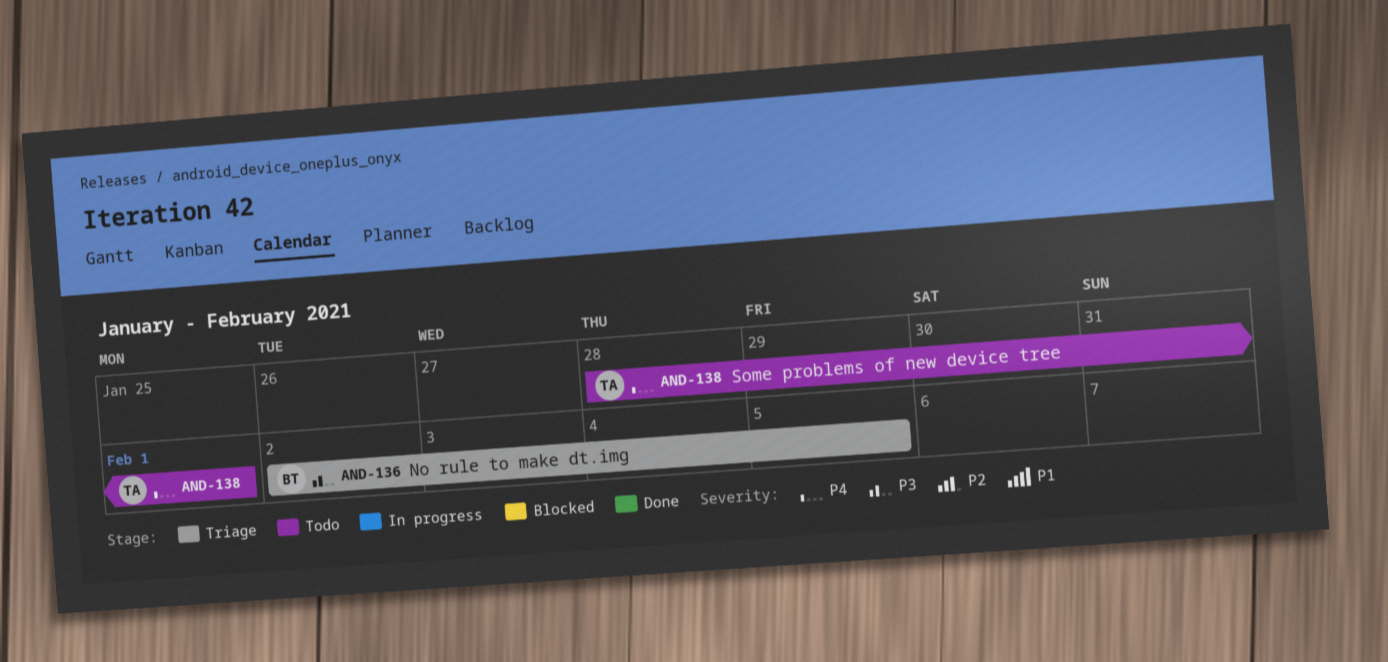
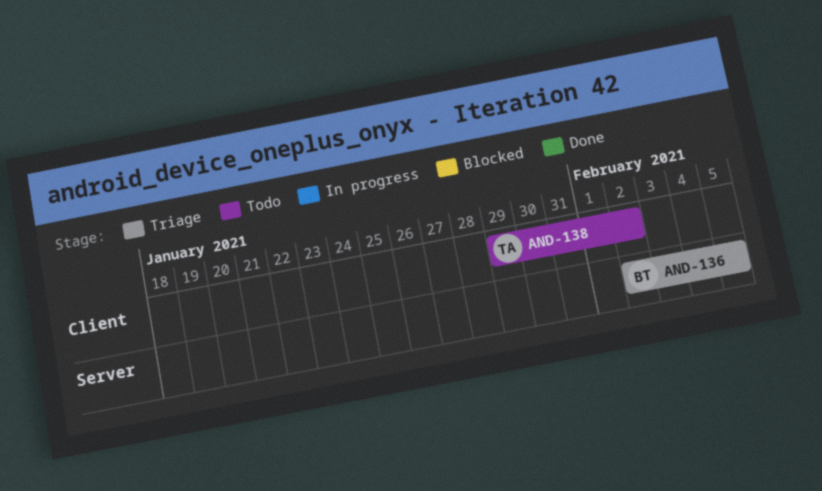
AND-138, start: Jan 28 -> Jan 29
AND-138, due: Feb 1 -> Feb 2

